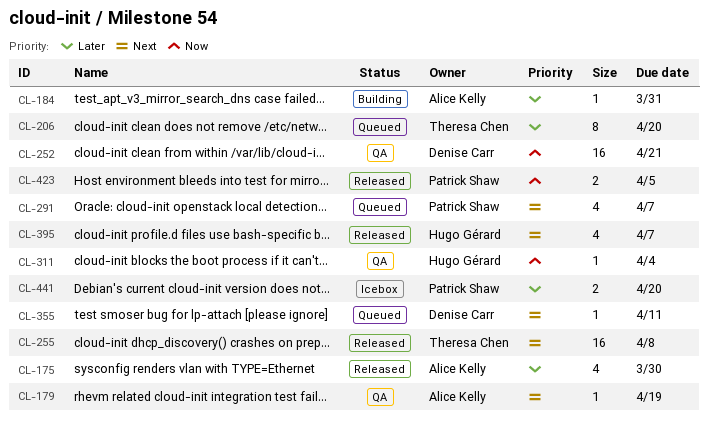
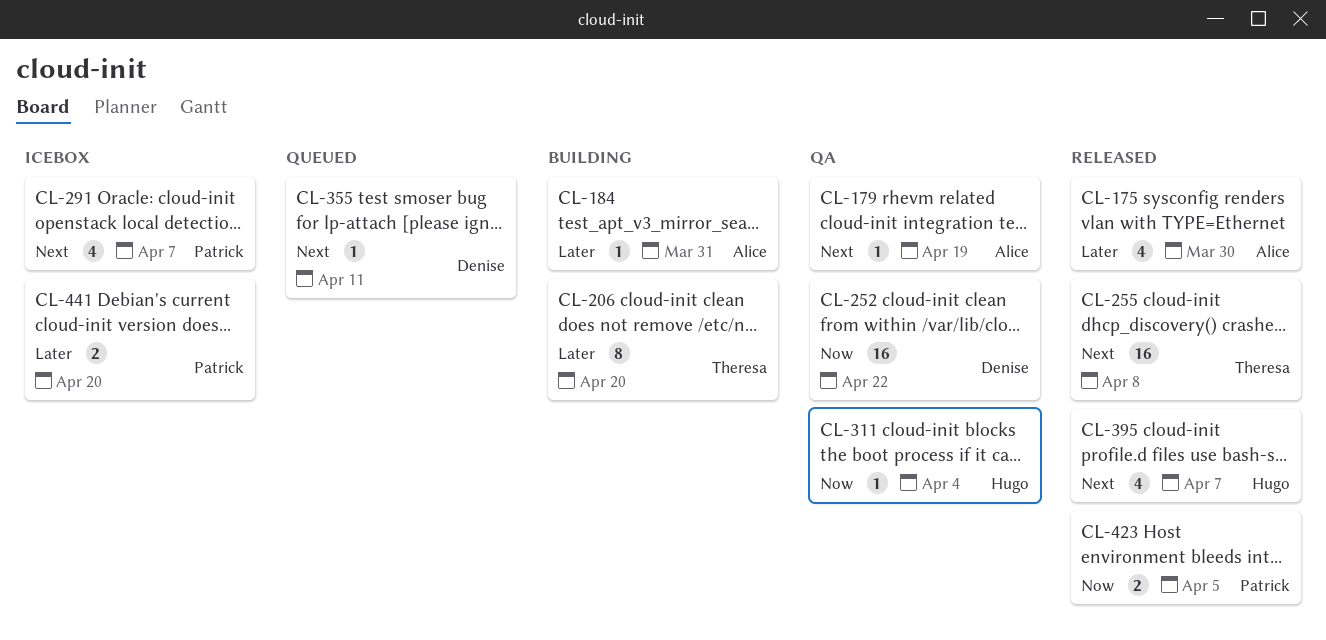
CL-206, status: Queued -> Building
CL-252, due: Apr 21 -> Apr 22
CL-291, status: Queued -> Icebox

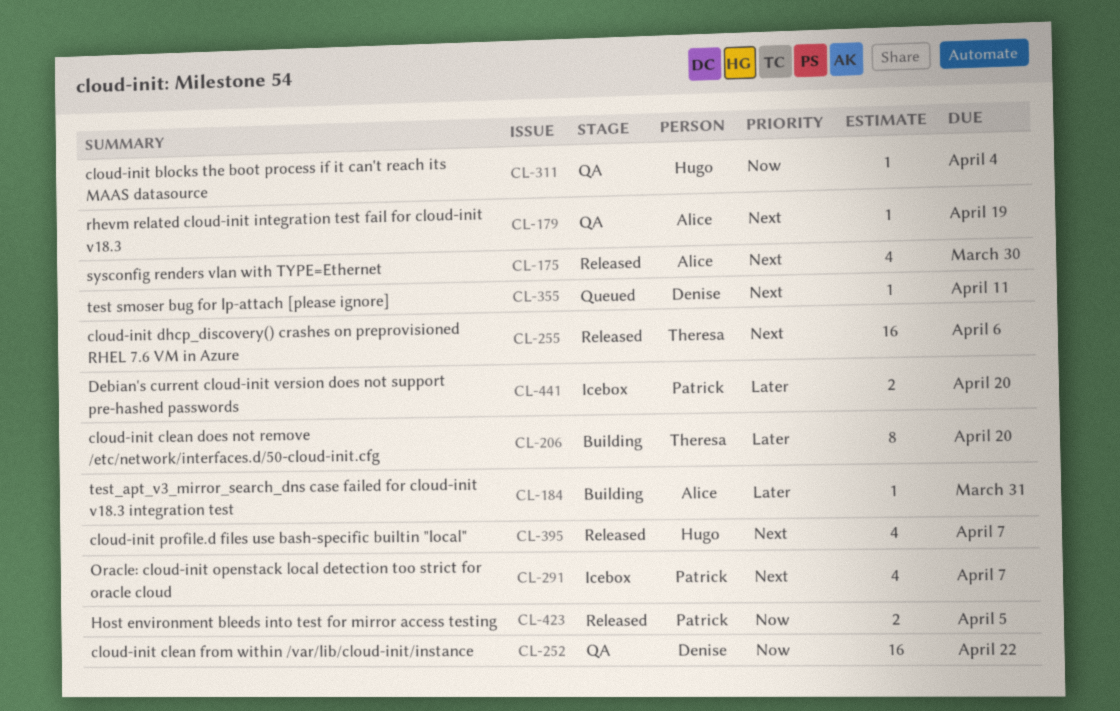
CL-175, priority: Later -> Next
CL-255, due: Apr 8 -> Apr 6

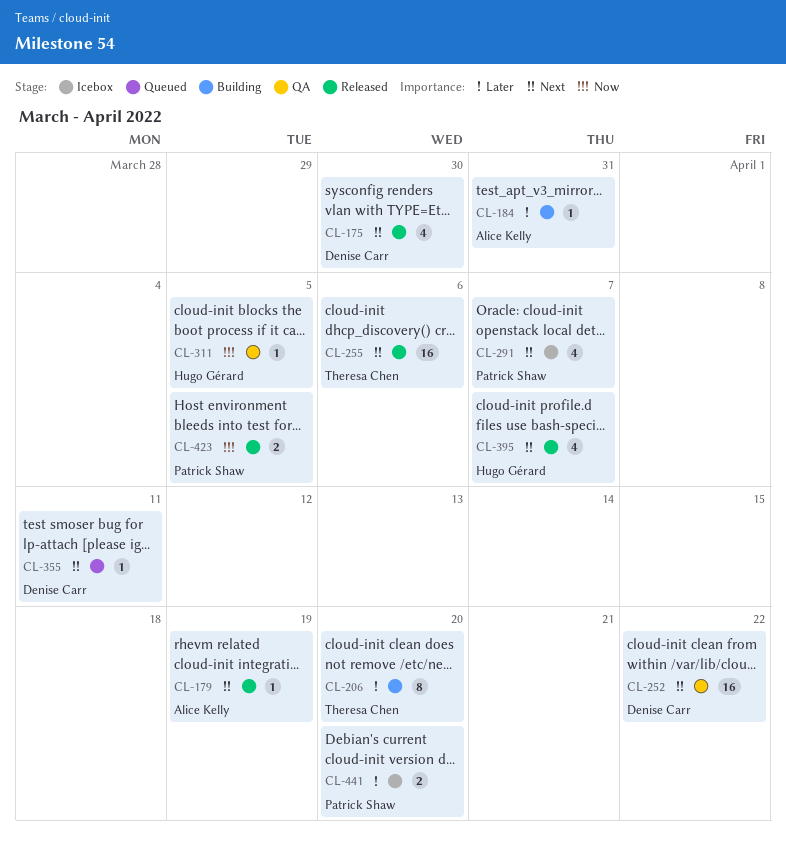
CL-175, owner: Alice Kelly -> Denise Carr
CL-179, status: QA -> Released
CL-252, priority: Now -> Next
CL-311, due: Apr 4 -> Apr 5

